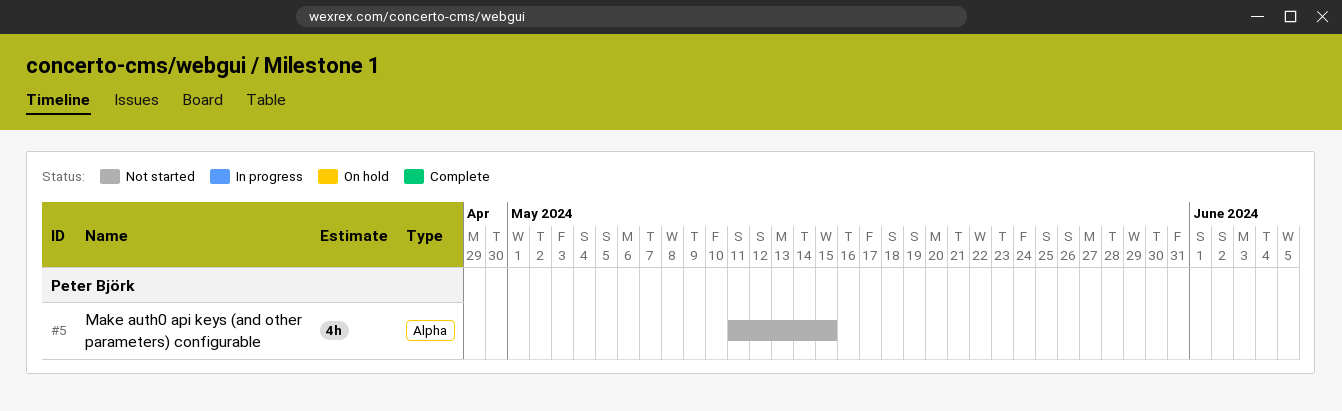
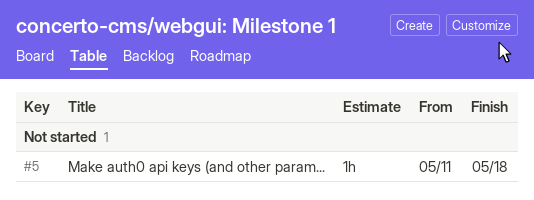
#5, estimate: 4h -> 1h
#5, due: May 15 -> May 18

